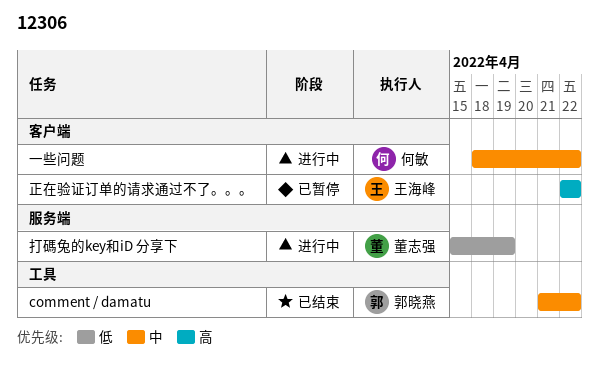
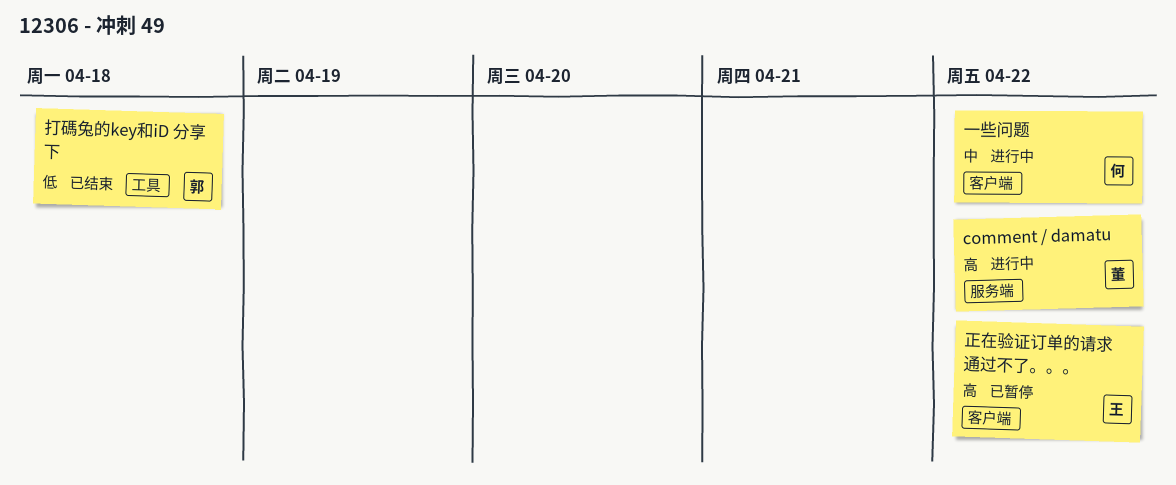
comment / damatu, status: 已结束 -> 进行中
comment / damatu, owner: 郭晓燕 -> 董志强
comment / damatu, priority: 中 -> 高
comment / damatu, label: 工具 -> 服务端
打碼兔的key和iD 分享下, status: 进行中 -> 已结束
打碼兔的key和iD 分享下, owner: 董志强 -> 郭晓燕
打碼兔的key和iD 分享下, label: 服务端 -> 工具
打碼兔的key和iD 分享下, due: Apr 19 -> Apr 18

